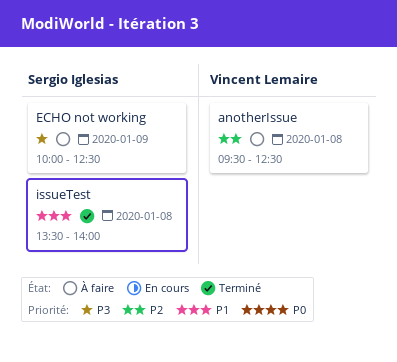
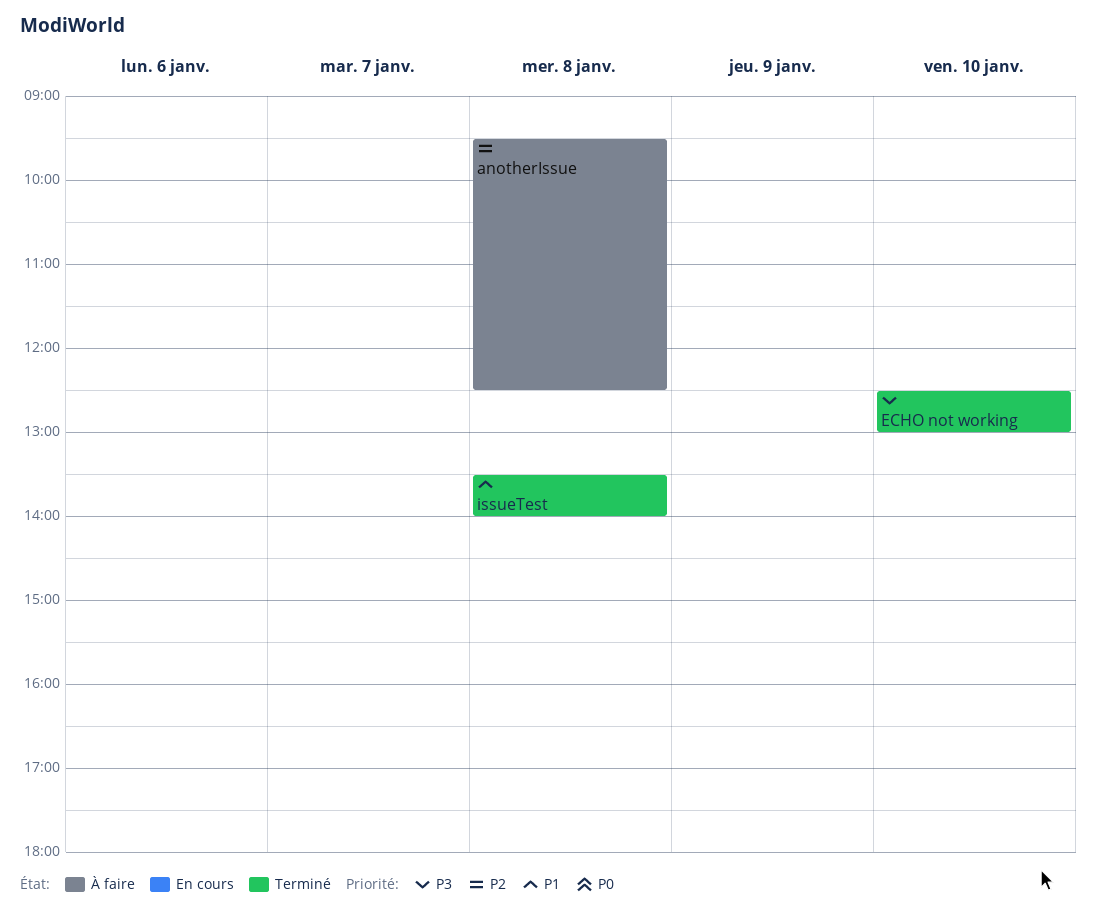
ECHO not working, status: À faire -> Terminé
ECHO not working, day: Jan 9 -> Jan 10
ECHO not working, begins: 10:00 -> 12:30
ECHO not working, ends: 12:30 -> 13:00

